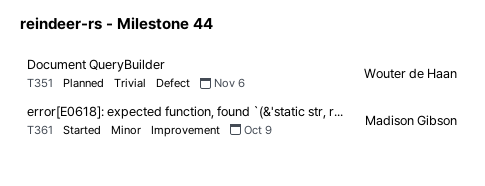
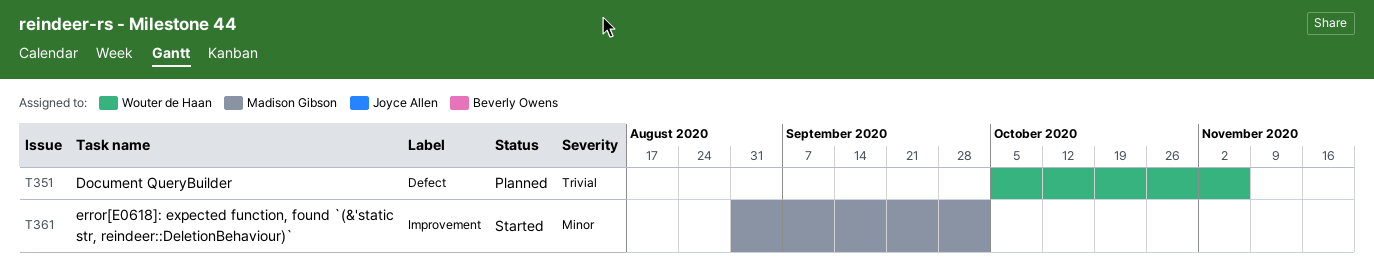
T361, due: Oct 9 -> Oct 2

